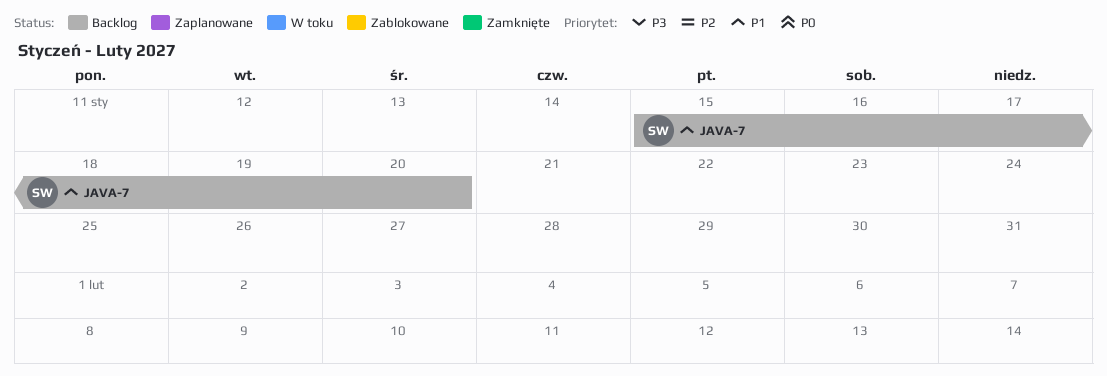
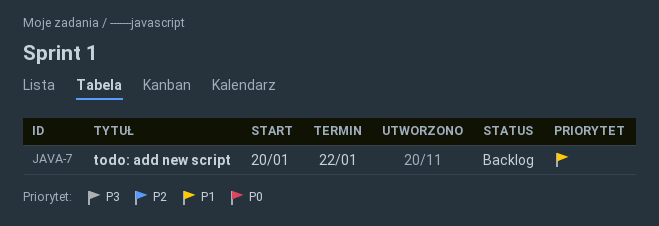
JAVA-7, start: Jan 15 -> Jan 20
JAVA-7, due: Jan 20 -> Jan 22

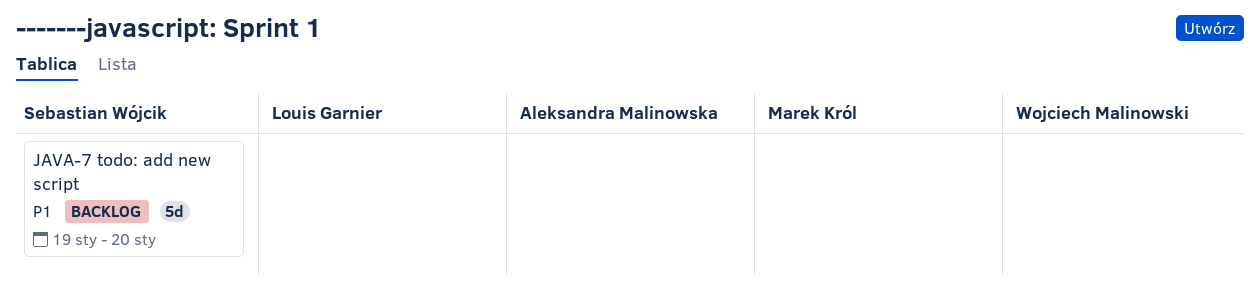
JAVA-7, start: Jan 20 -> Jan 19
JAVA-7, due: Jan 22 -> Jan 20

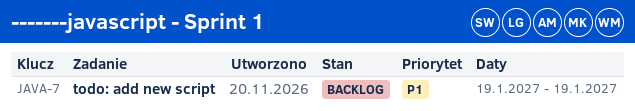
JAVA-7, due: Jan 20 -> Jan 19

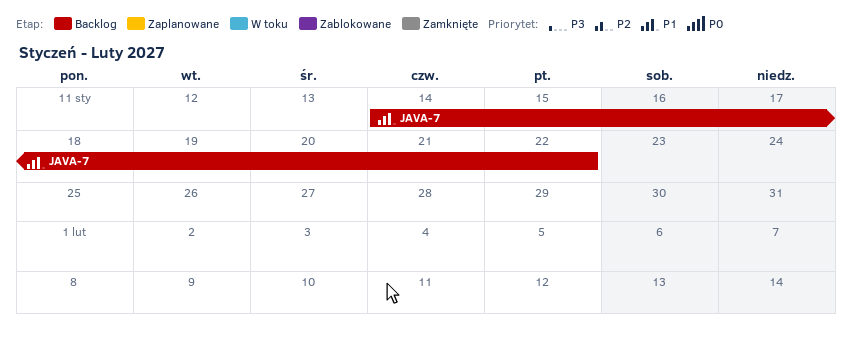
JAVA-7, start: Jan 19 -> Jan 14
JAVA-7, due: Jan 19 -> Jan 22

